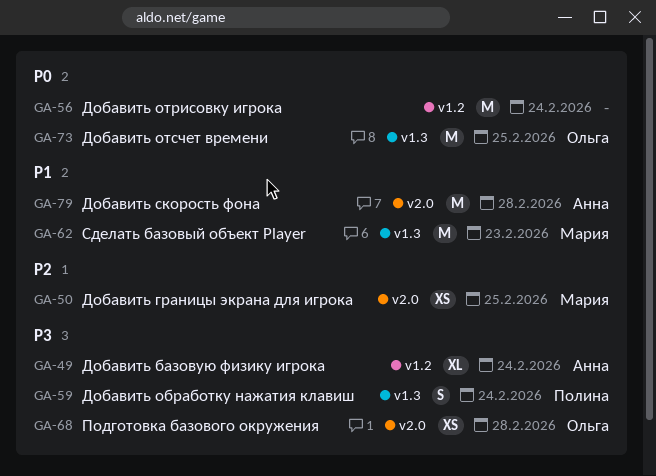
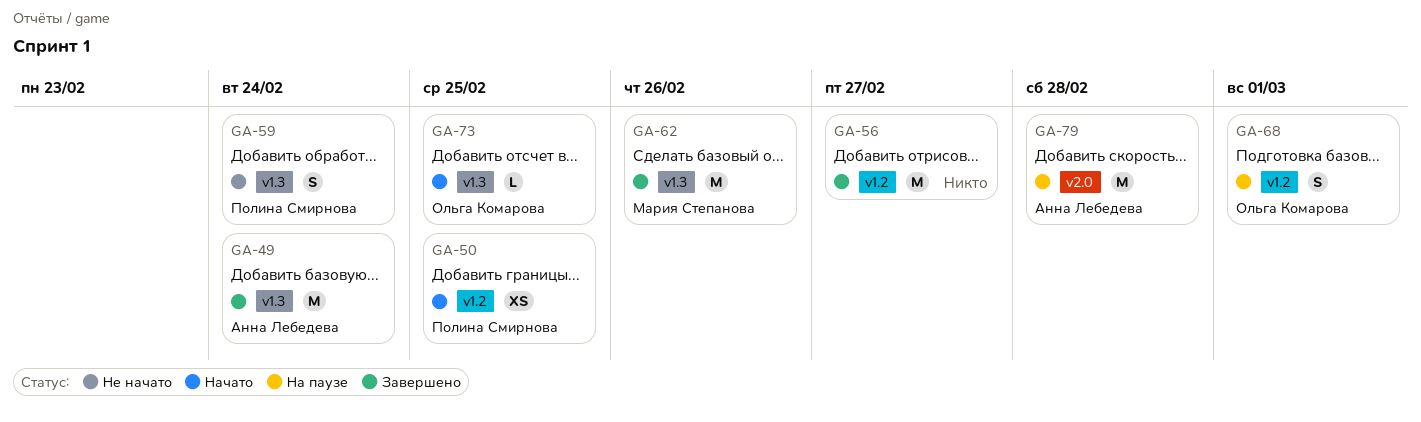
GA-49, label: v1.2 -> v1.3
GA-49, estimate: XL -> M
GA-50, owner: Мария Степанова -> Полина Смирнова
GA-50, label: v2.0 -> v1.2
GA-56, due: Feb 24 -> Feb 27
GA-62, due: Feb 23 -> Feb 26
GA-68, label: v2.0 -> v1.2
GA-68, estimate: XS -> S
GA-68, due: Feb 28 -> Mar 1
GA-73, estimate: M -> L

